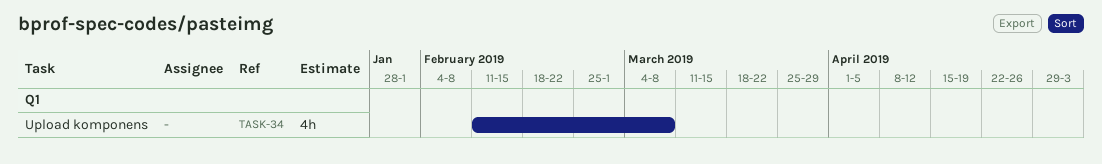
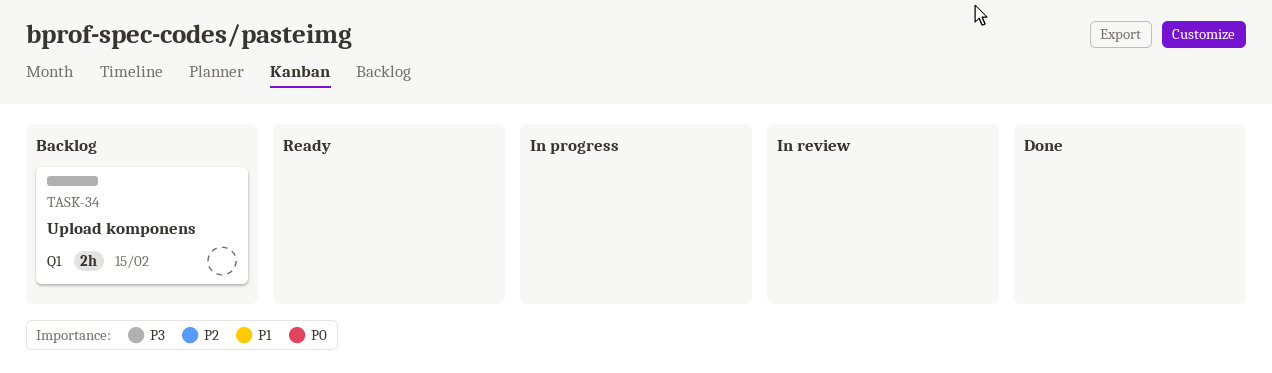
TASK-34, estimate: 4h -> 2h
TASK-34, due: Mar 8 -> Feb 15

